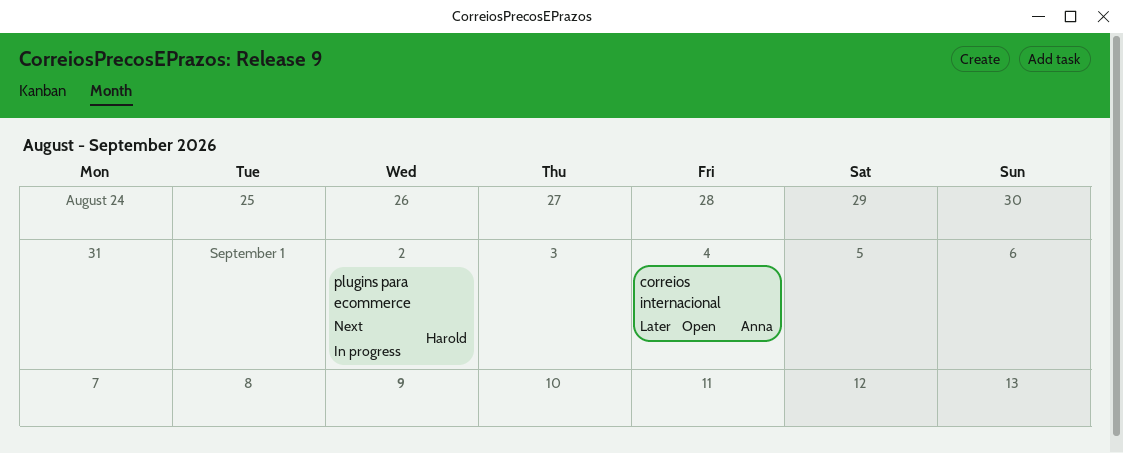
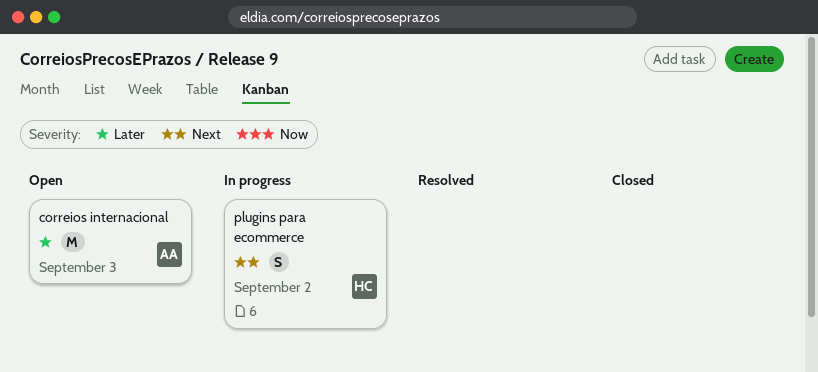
correios internacional, due: Sep 4 -> Sep 3

